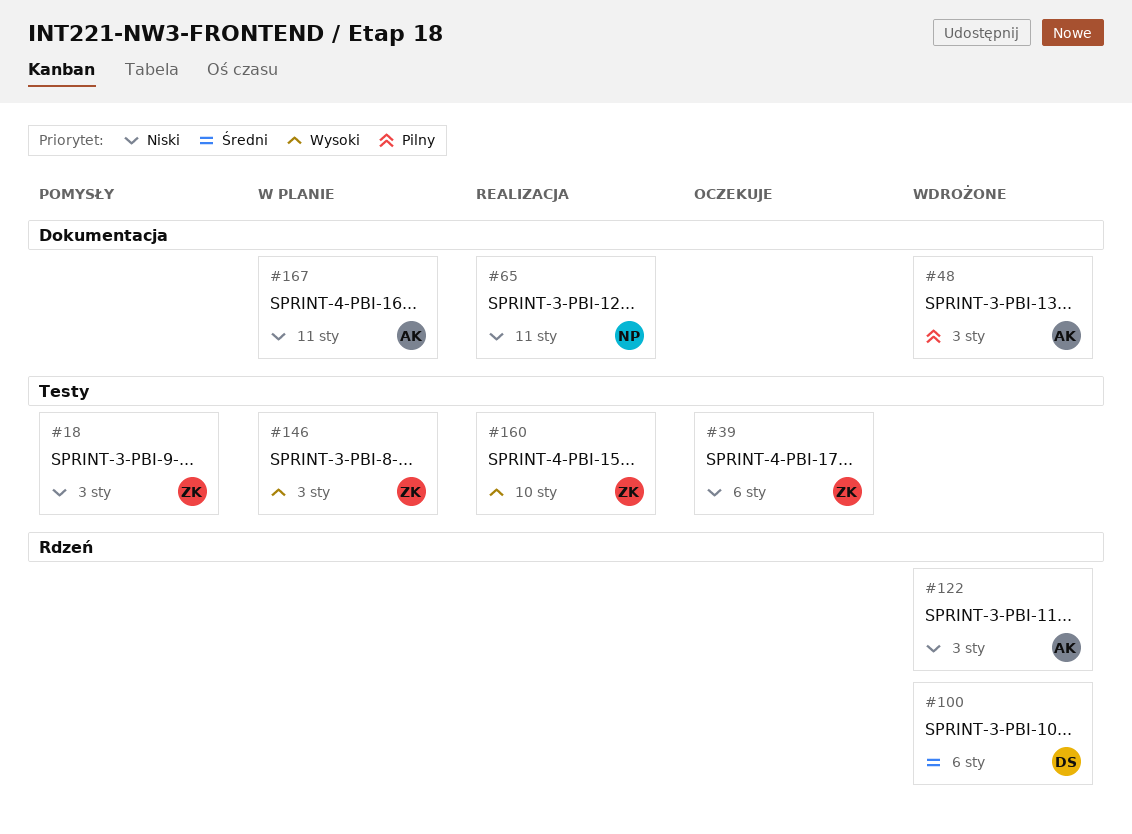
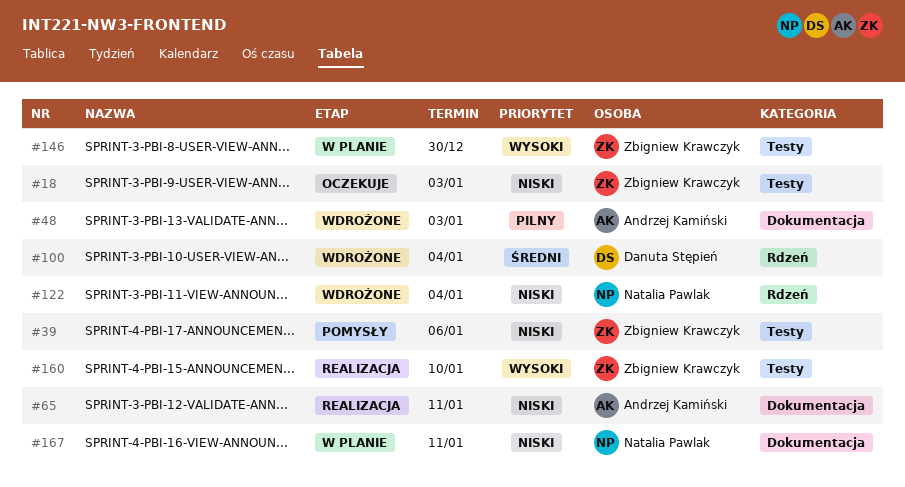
#18, status: Pomysły -> Oczekuje
#39, status: Oczekuje -> Pomysły
#65, owner: Natalia Pawlak -> Andrzej Kamiński
#100, due: Jan 6 -> Jan 4
#122, owner: Andrzej Kamiński -> Natalia Pawlak
#122, due: Jan 3 -> Jan 4
#146, due: Jan 3 -> Dec 30
#167, owner: Andrzej Kamiński -> Natalia Pawlak

